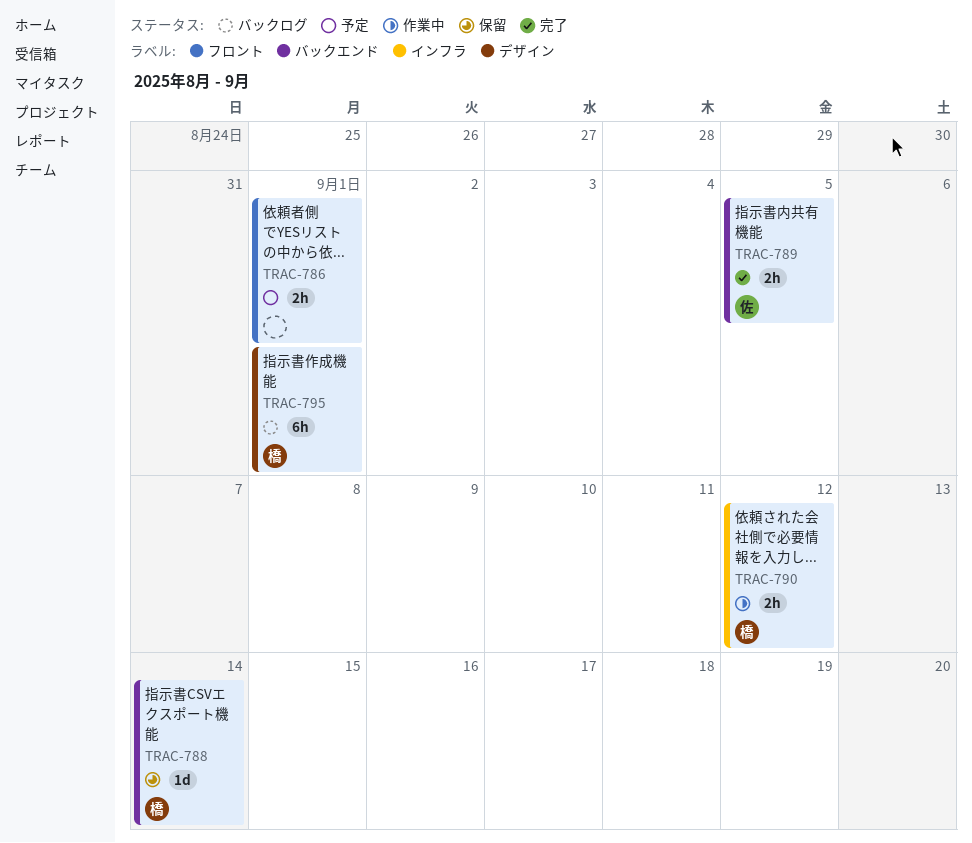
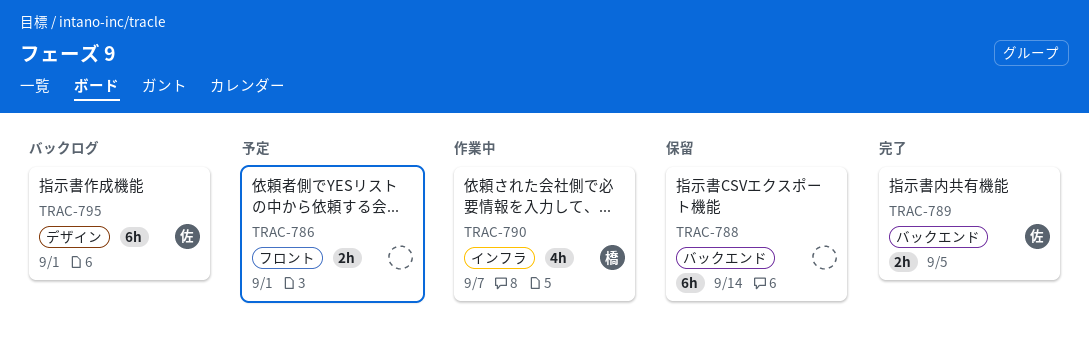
TRAC-788, owner: 橋 -> none
TRAC-788, estimate: 1d -> 6h
TRAC-790, estimate: 2h -> 4h
TRAC-790, due: Sep 12 -> Sep 7
TRAC-795, owner: 橋 -> 佐

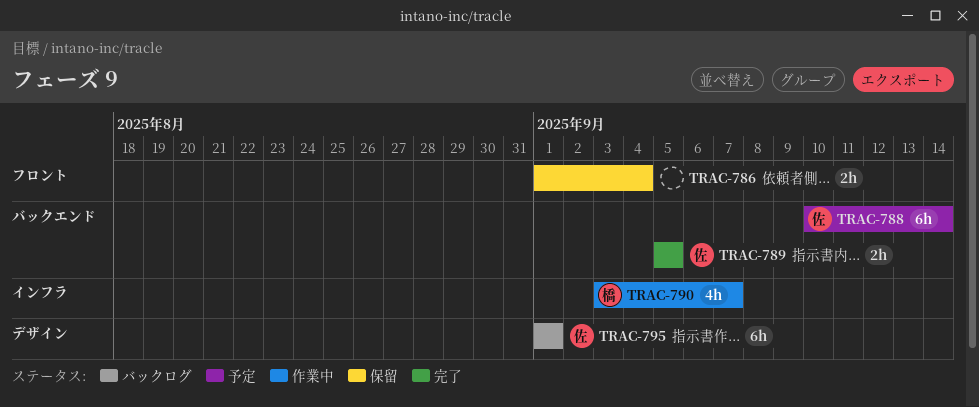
TRAC-786, status: 予定 -> 保留
TRAC-786, due: Sep 1 -> Sep 4
TRAC-788, status: 保留 -> 予定
TRAC-788, owner: none -> 佐

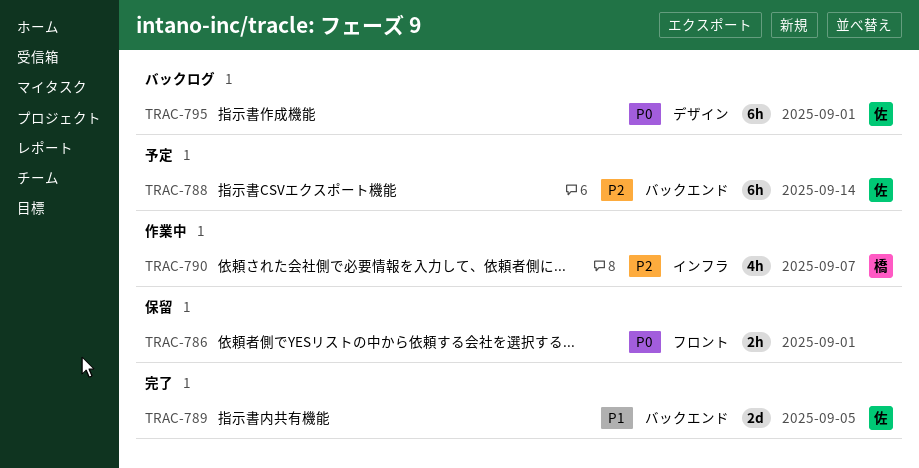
TRAC-786, due: Sep 4 -> Sep 1
TRAC-789, estimate: 2h -> 2d

